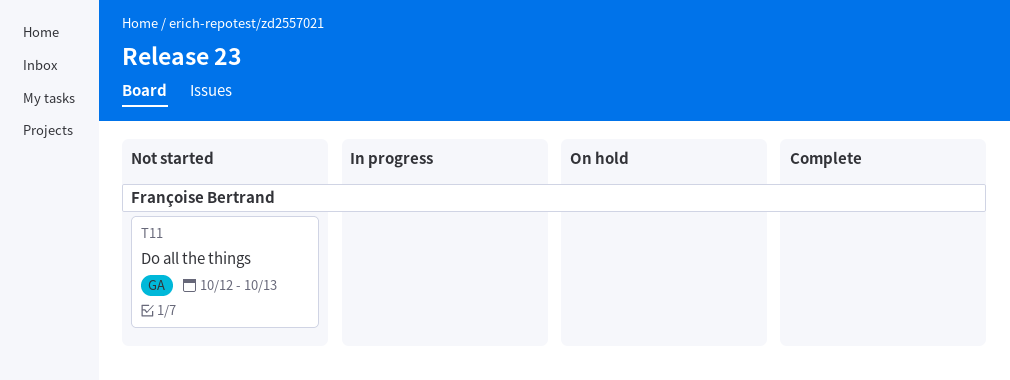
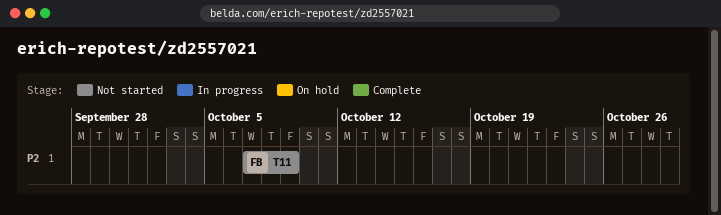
T11, start: Oct 12 -> Oct 7
T11, due: Oct 13 -> Oct 9

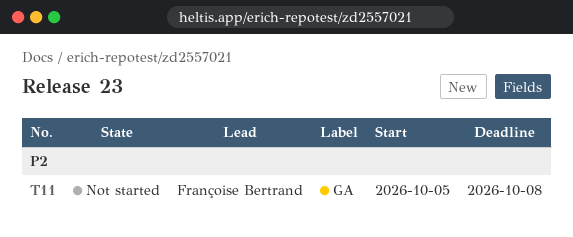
T11, start: Oct 7 -> Oct 5
T11, due: Oct 9 -> Oct 8

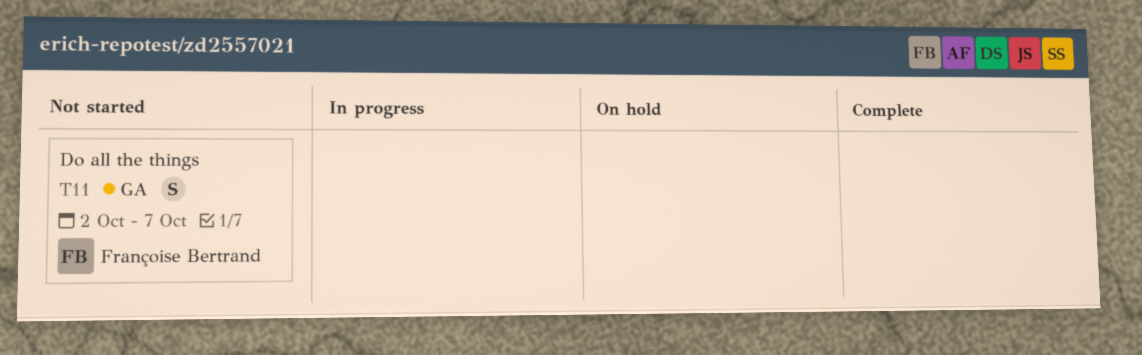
T11, start: Oct 5 -> Oct 2
T11, due: Oct 8 -> Oct 7

